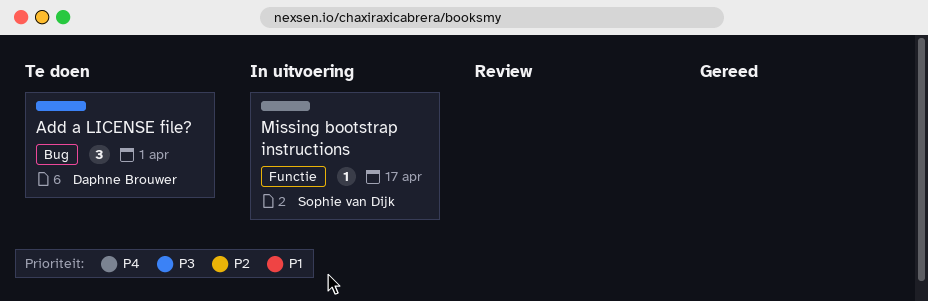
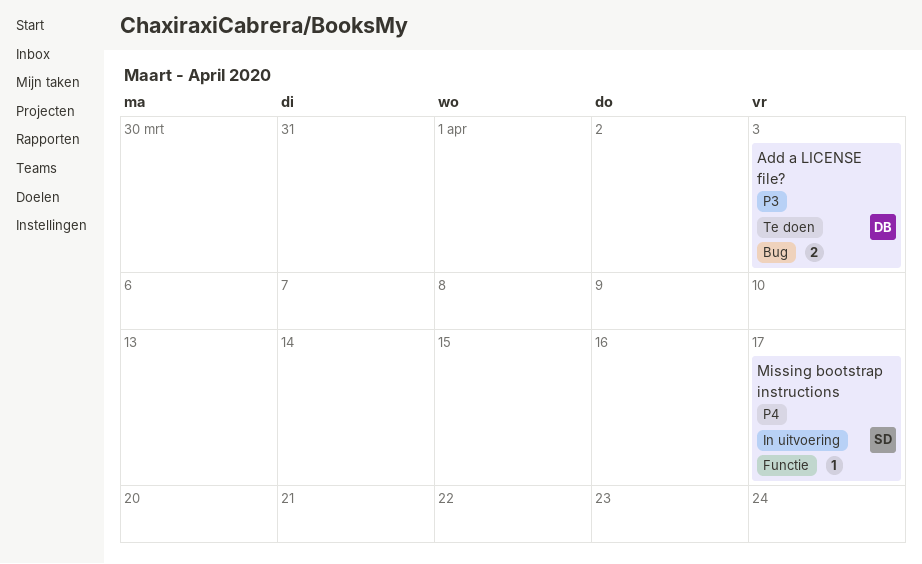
Add a LICENSE file?, estimate: 3 -> 2
Add a LICENSE file?, due: Apr 1 -> Apr 3

